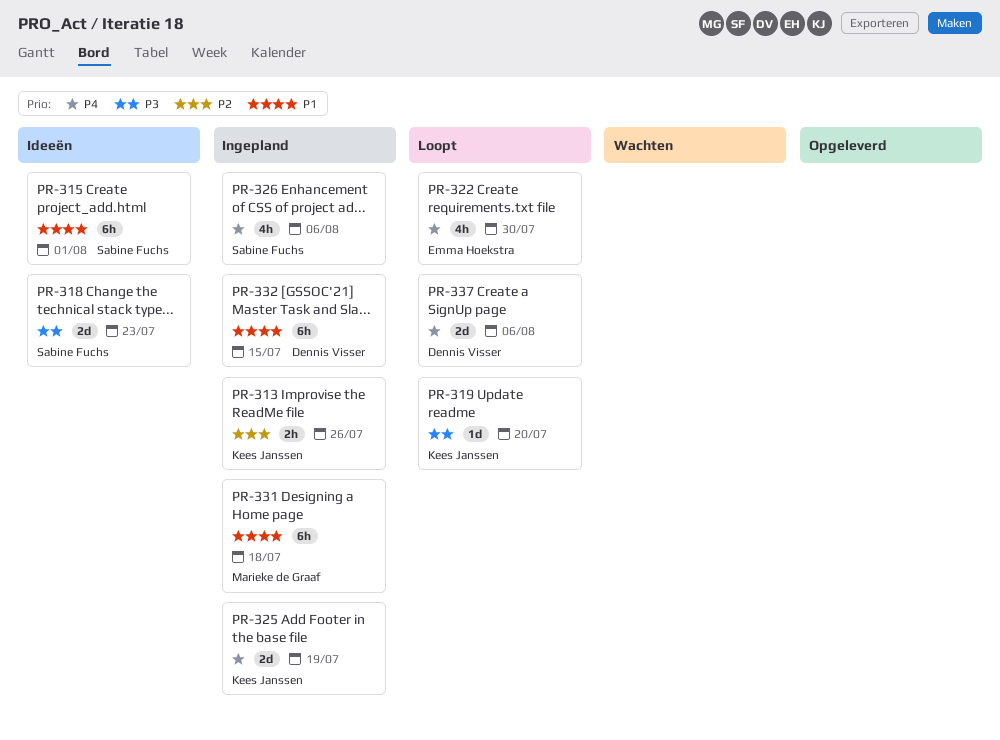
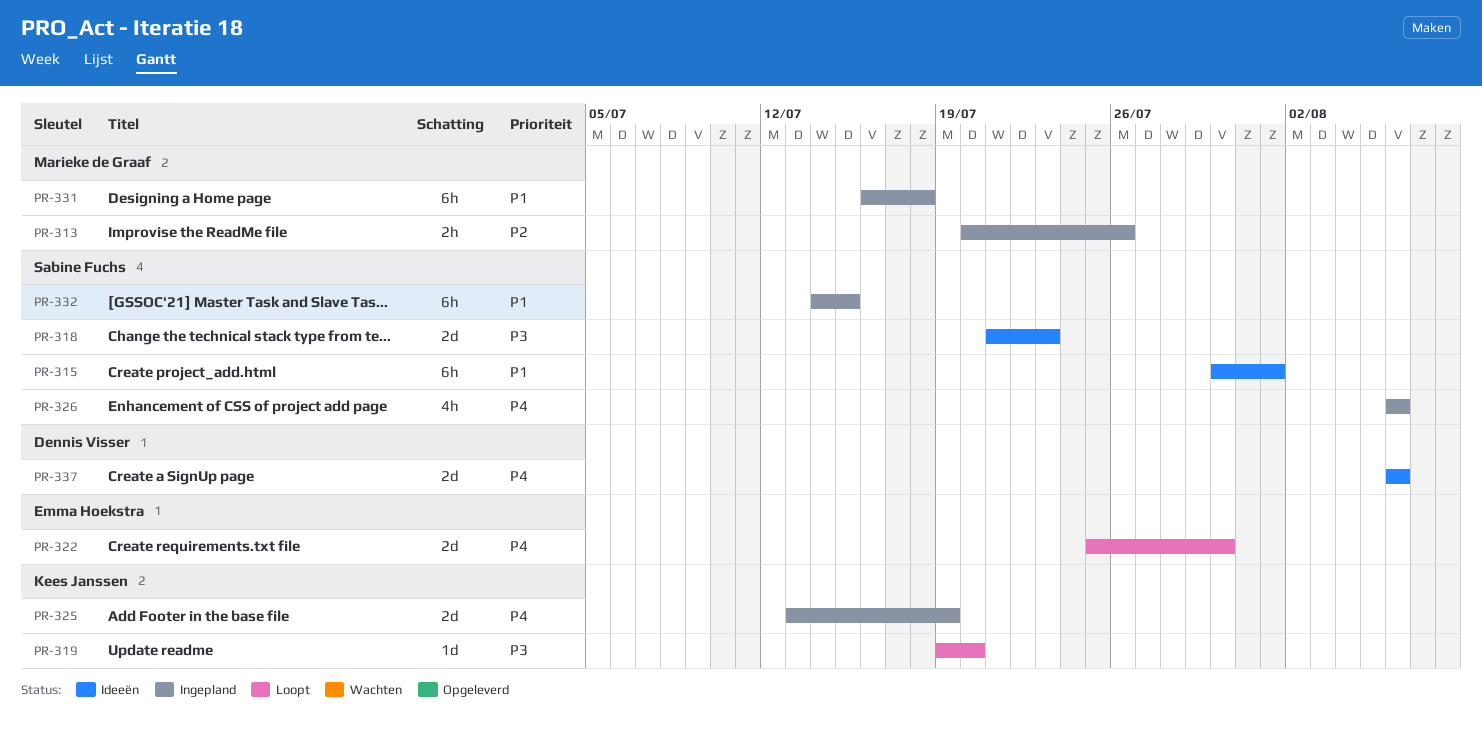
PR-313, owner: Kees Janssen -> Marieke de Graaf
PR-322, estimate: 4h -> 2d
PR-332, owner: Dennis Visser -> Sabine Fuchs
PR-337, status: Loopt -> Ideeën

